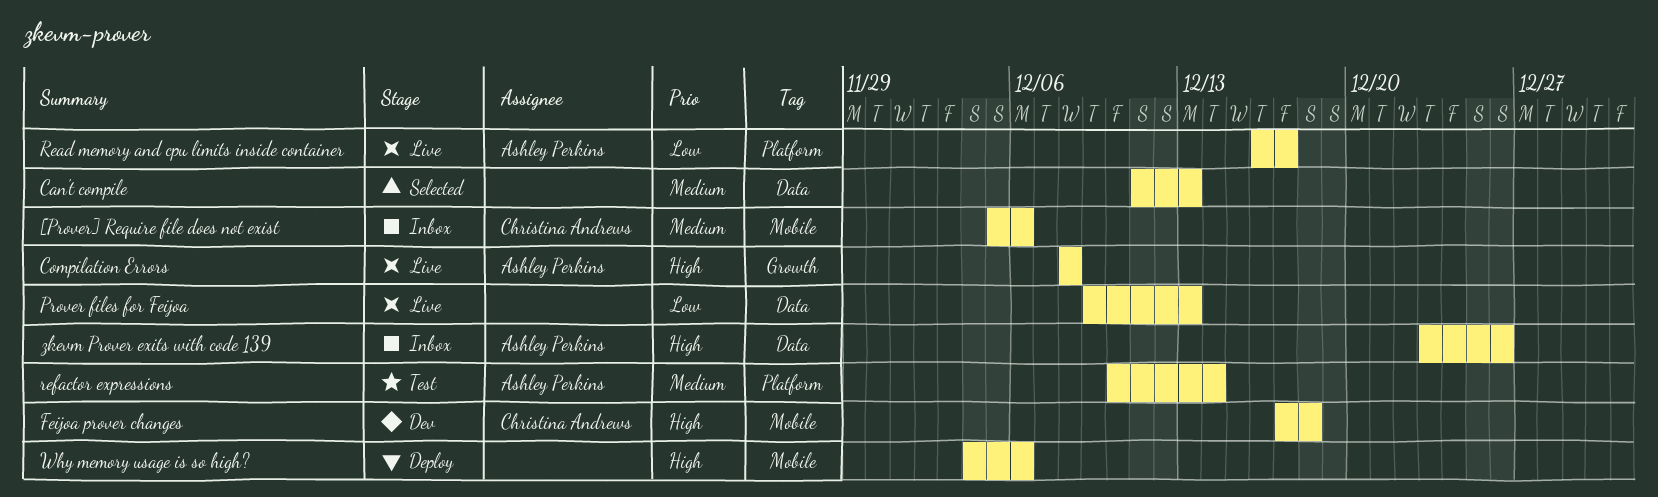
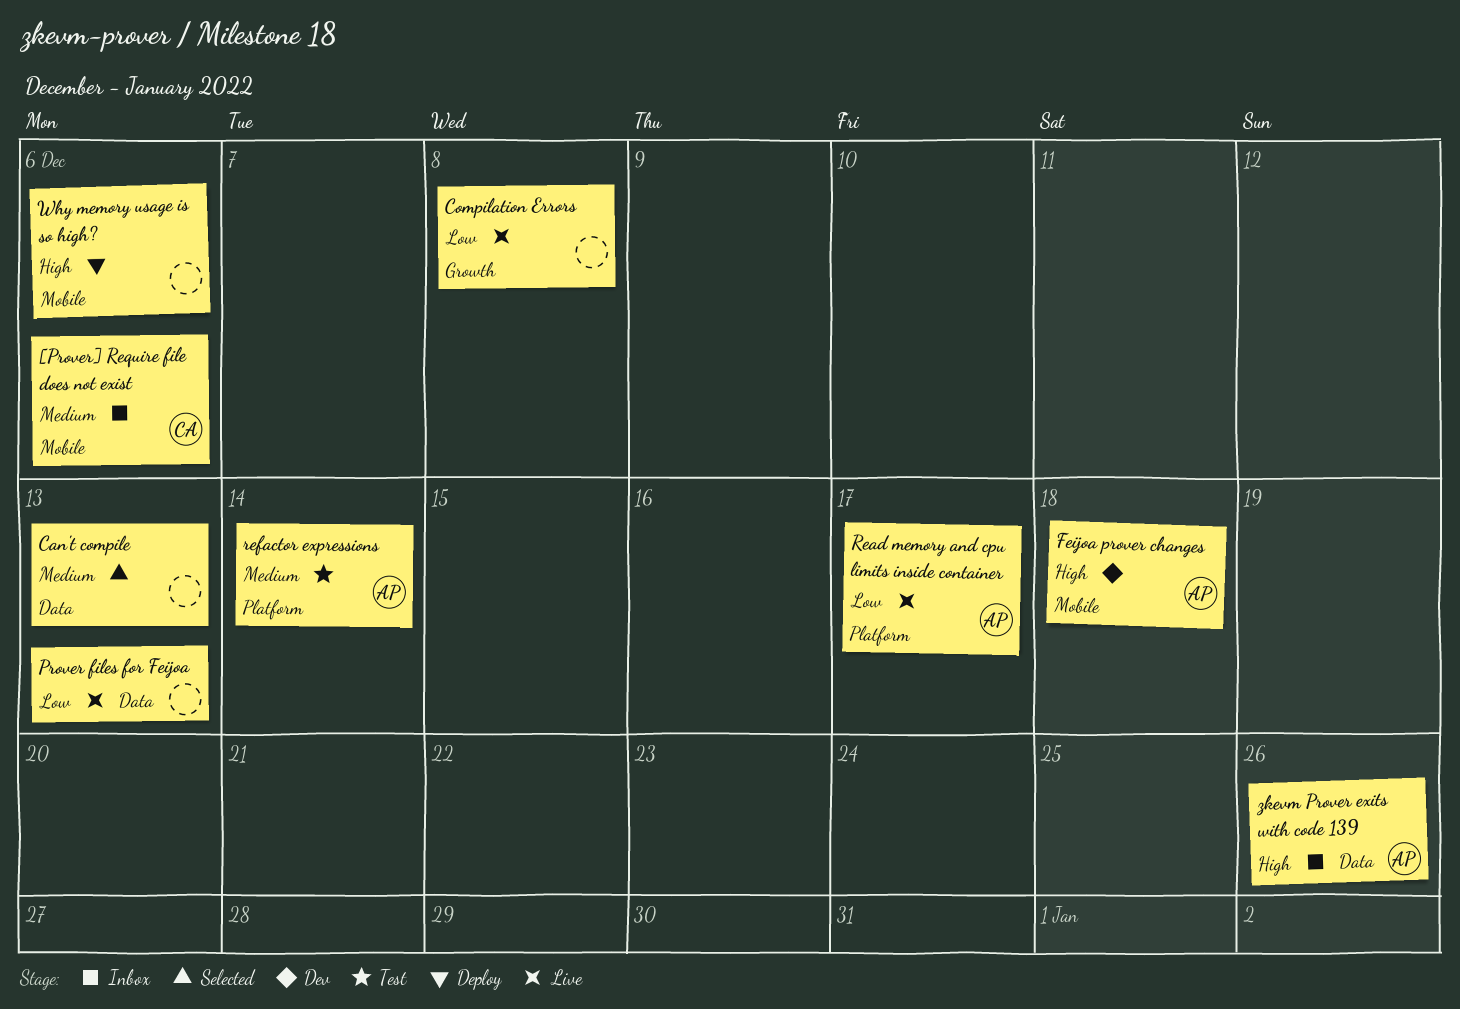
Compilation Errors, owner: Ashley Perkins -> none
Compilation Errors, priority: High -> Low
Feijoa prover changes, owner: Christina Andrews -> Ashley Perkins

